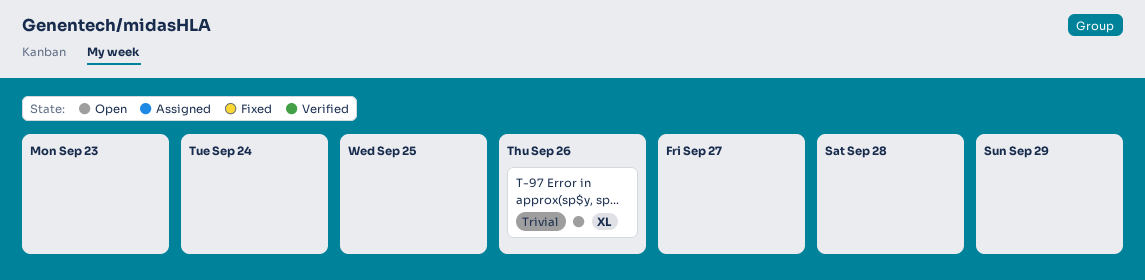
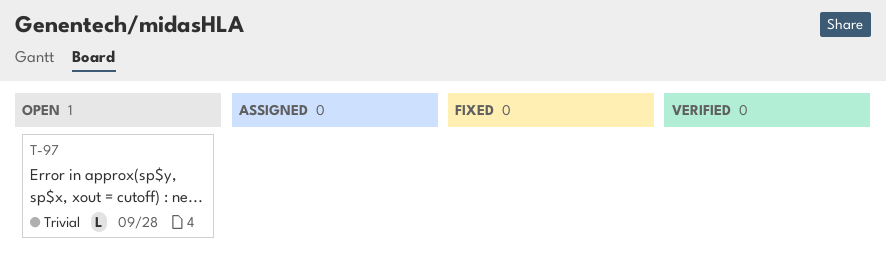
T-97, estimate: XL -> L
T-97, due: Sep 26 -> Sep 28

